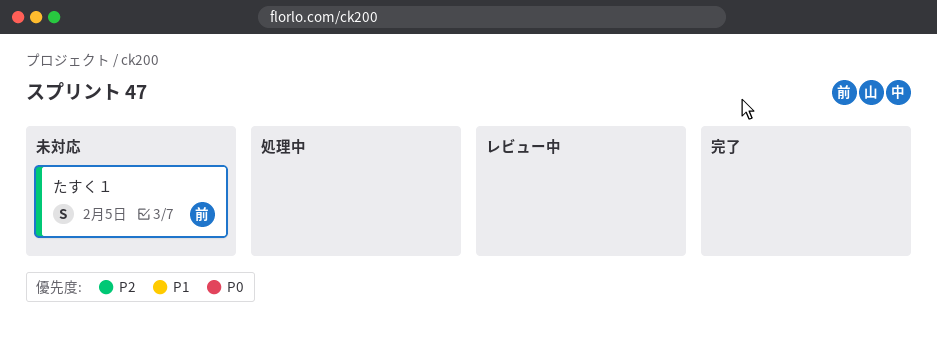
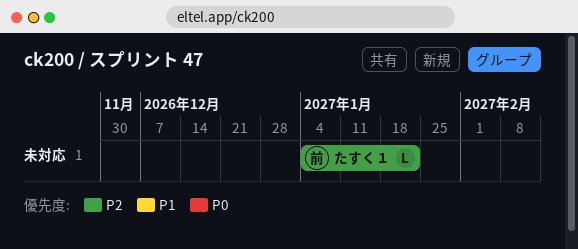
たすく１, estimate: S -> L
たすく１, due: Feb 5 -> Jan 22

